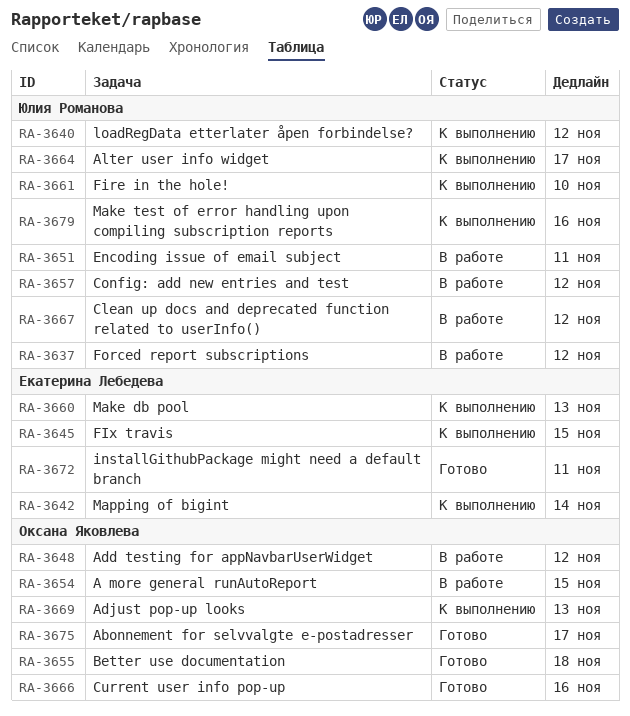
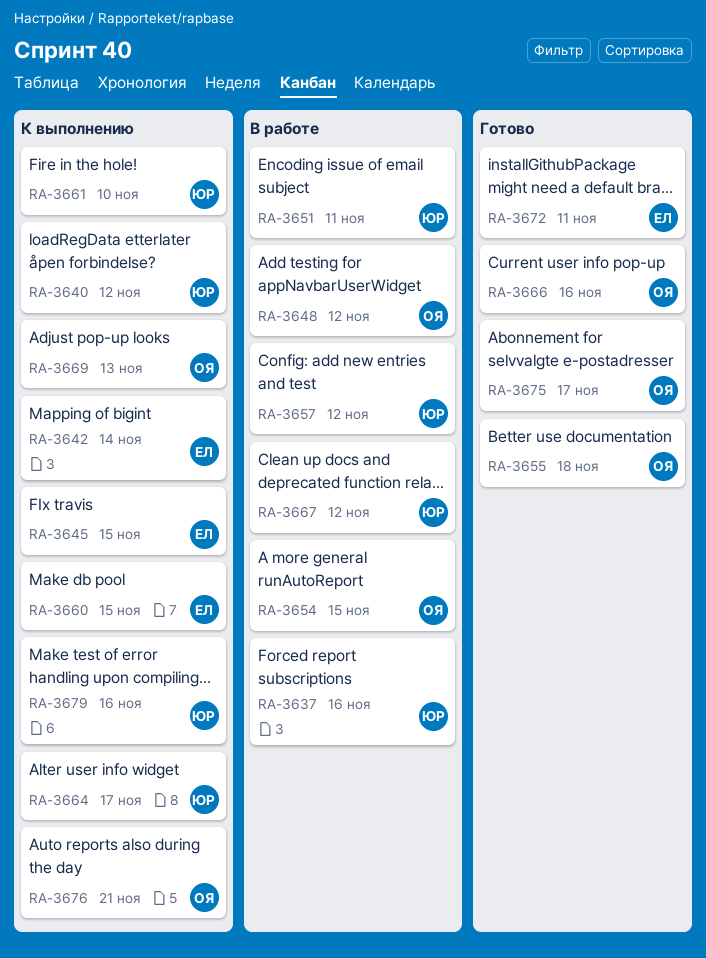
RA-3637, due: Nov 12 -> Nov 16
RA-3660, due: Nov 13 -> Nov 15
RA-3676: none -> present

